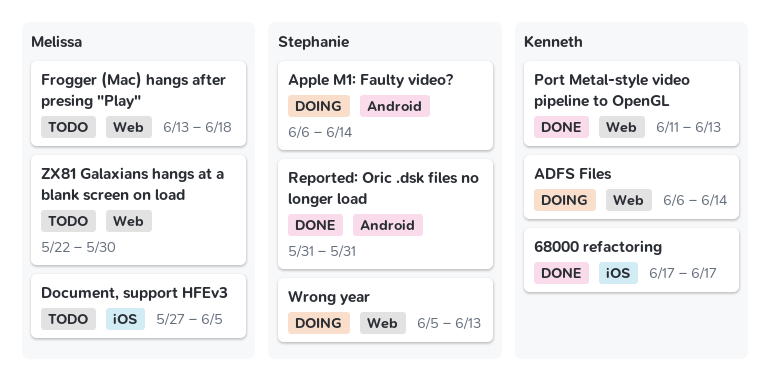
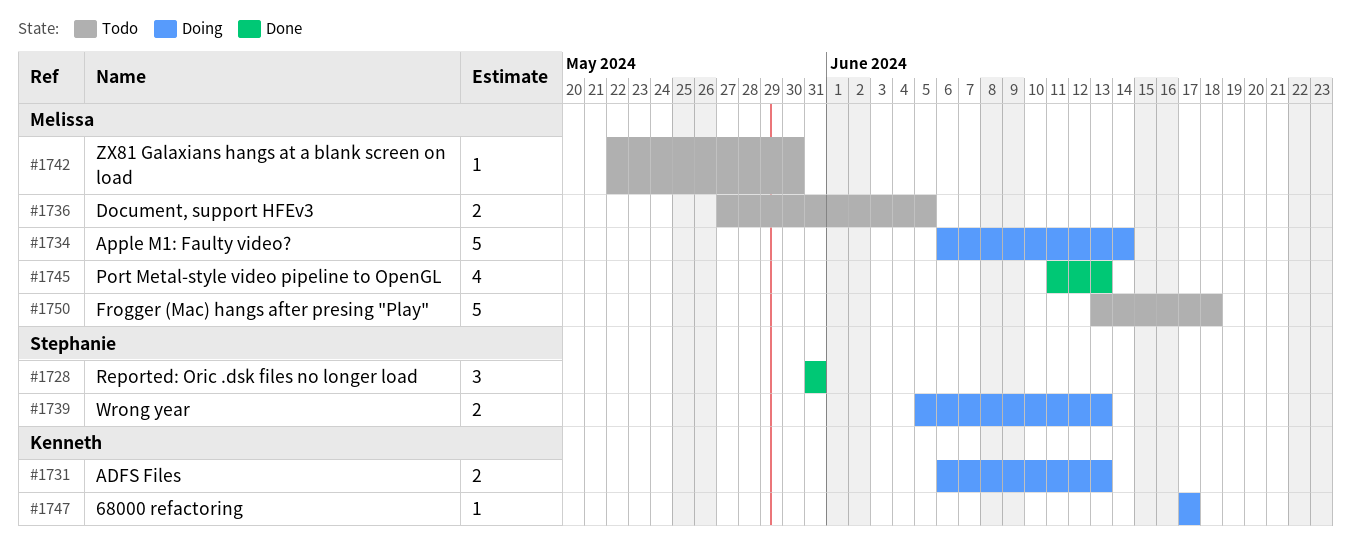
68000 refactoring, status: Done -> Doing
ADFS Files, due: Jun 14 -> Jun 13
Apple M1: Faulty video?, owner: Stephanie -> Melissa
Port Metal-style video pipeline to OpenGL, owner: Kenneth -> Melissa

